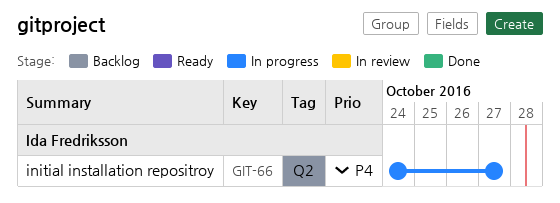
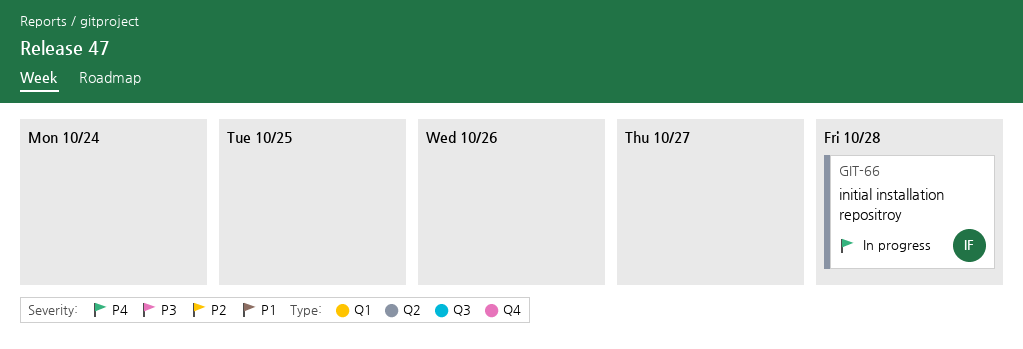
GIT-66, due: Oct 27 -> Oct 28

